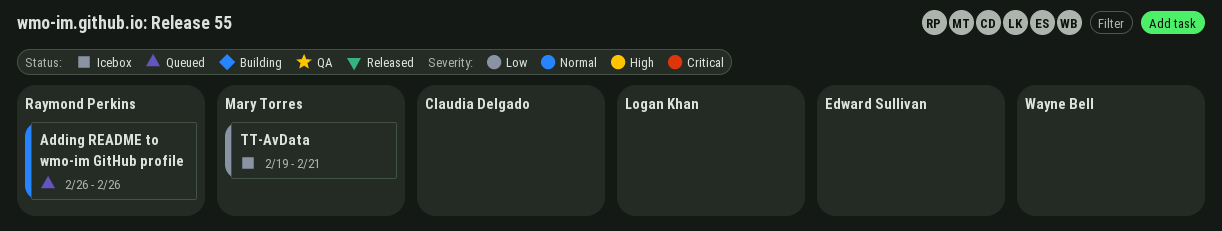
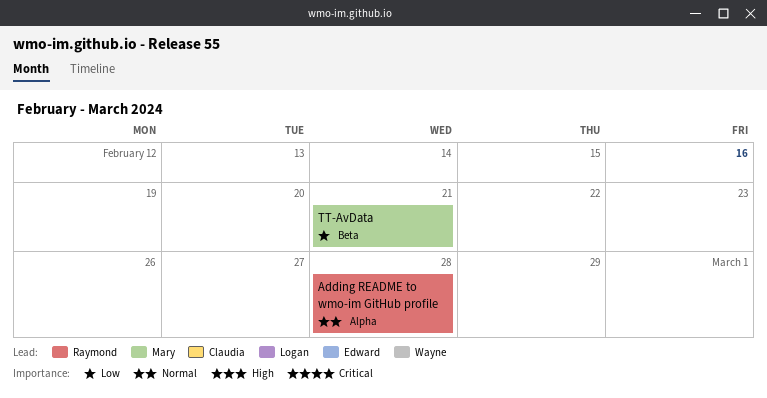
Adding README to wmo-im GitHub profile, due: Feb 26 -> Feb 28

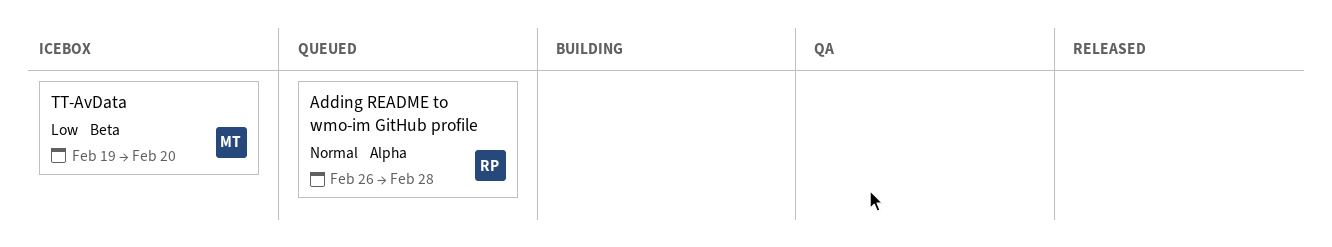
TT-AvData, due: Feb 21 -> Feb 20

